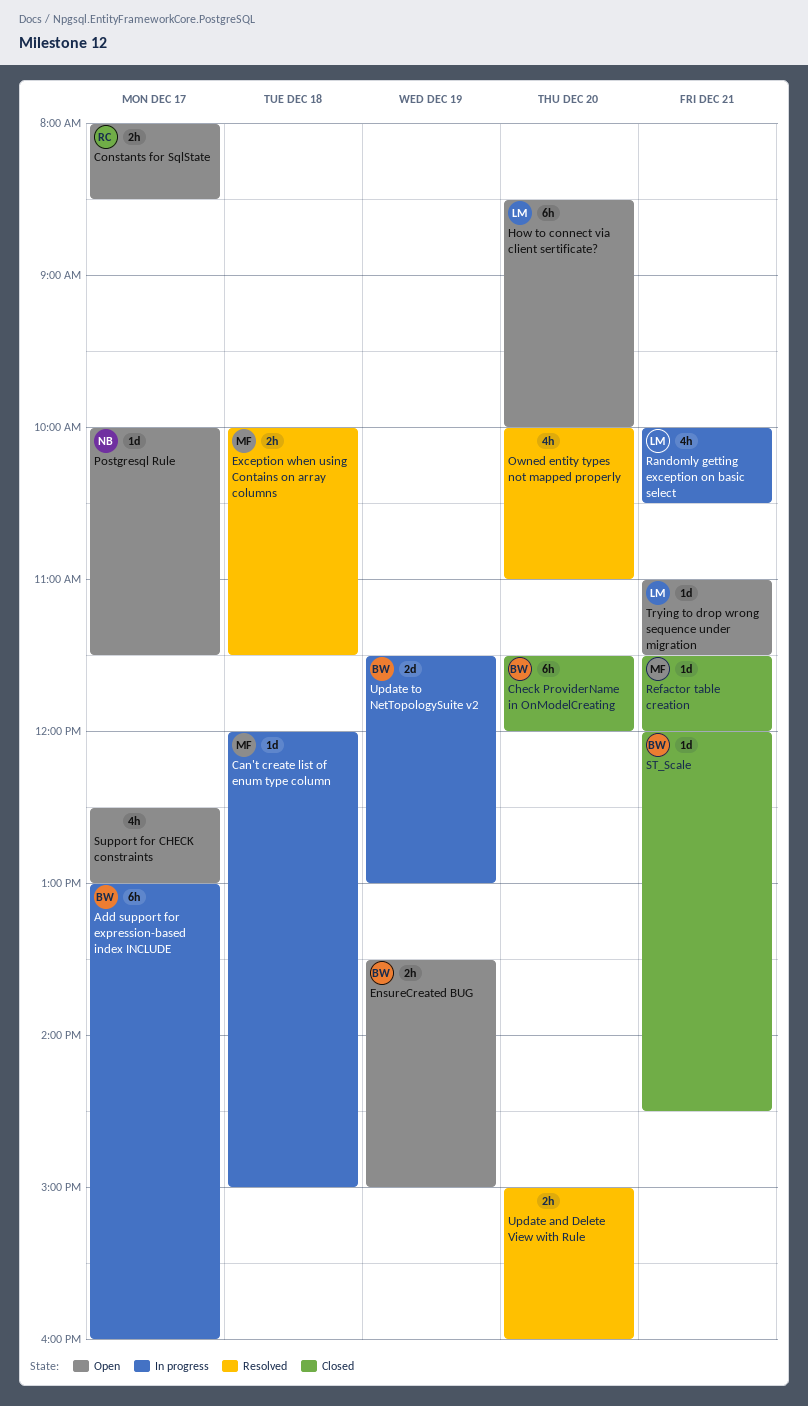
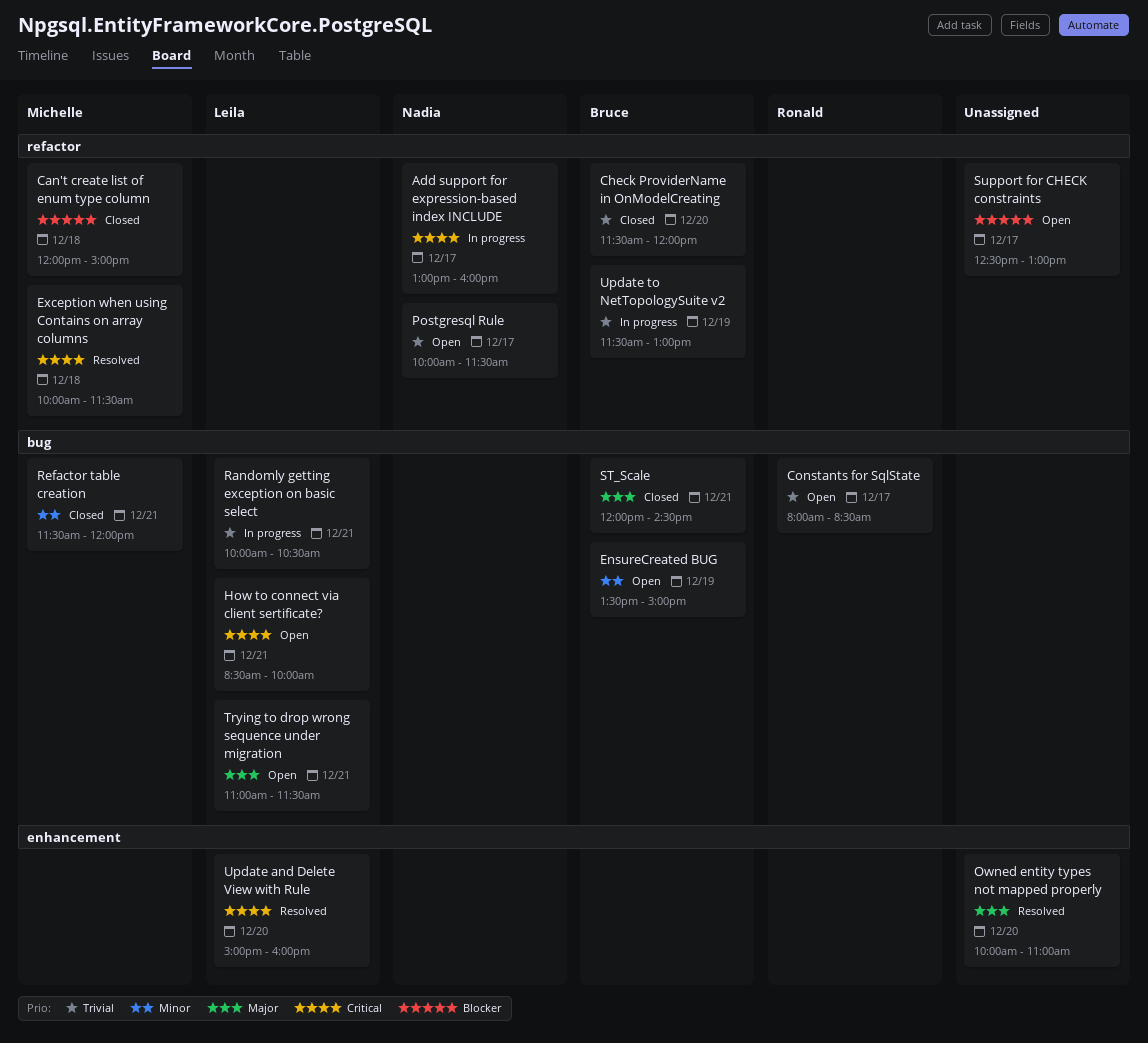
Add support for expression-based index INCLUDE, owner: Bruce -> Nadia
Can't create list of enum type column, status: In progress -> Closed
How to connect via client sertificate?, day: Dec 20 -> Dec 21
Update and Delete View with Rule, owner: none -> Leila

